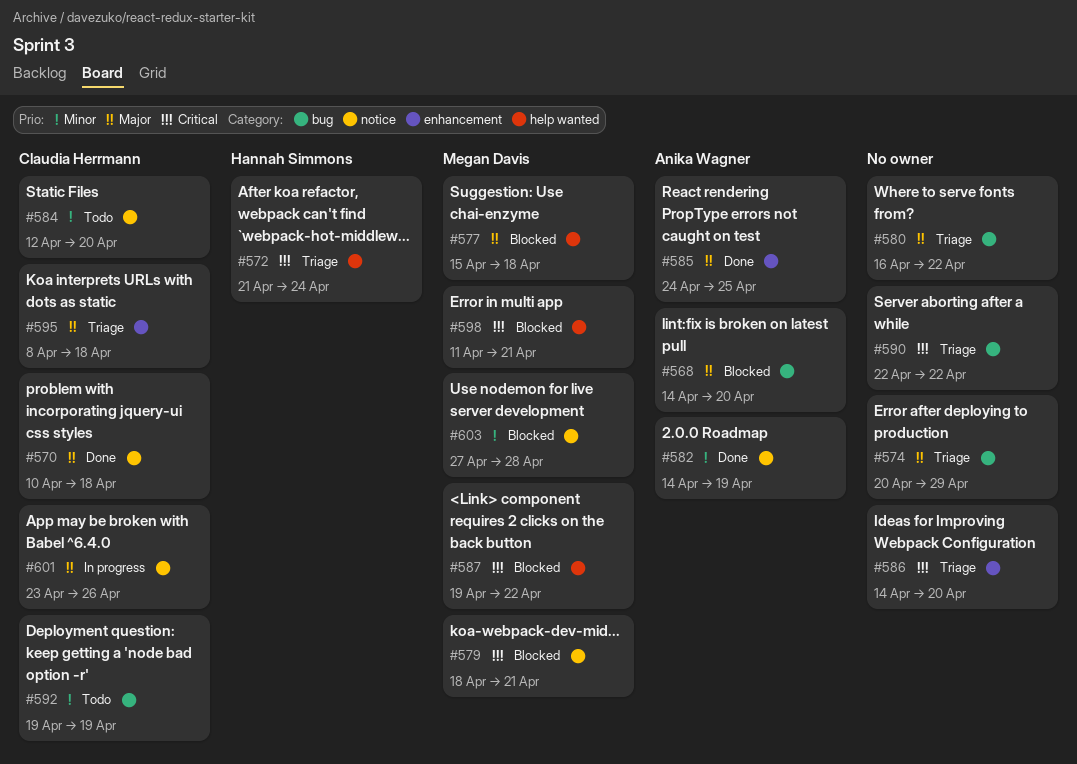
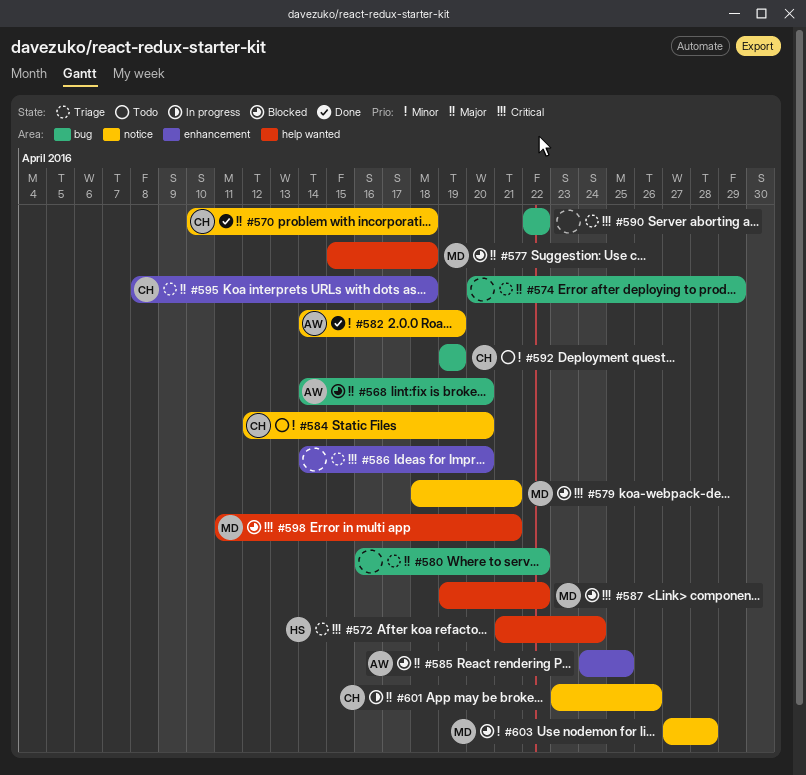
#585, status: Done -> Blocked

